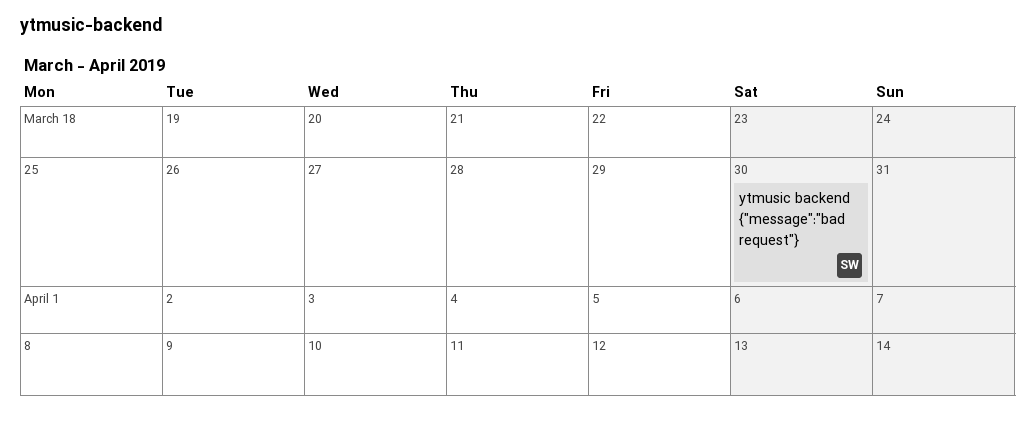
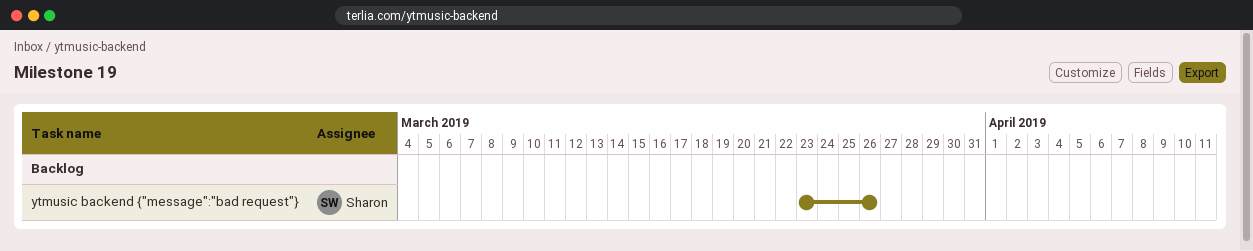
ytmusic backend {"message":"bad request"}, due: Mar 30 -> Mar 26

